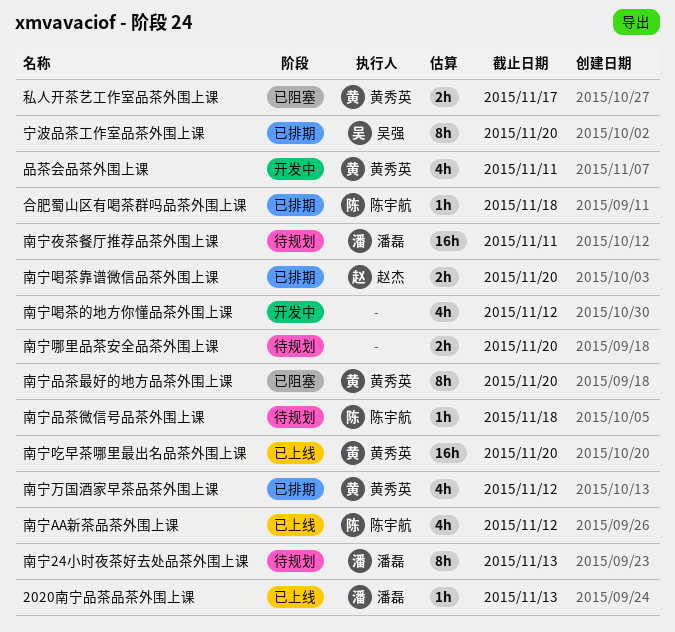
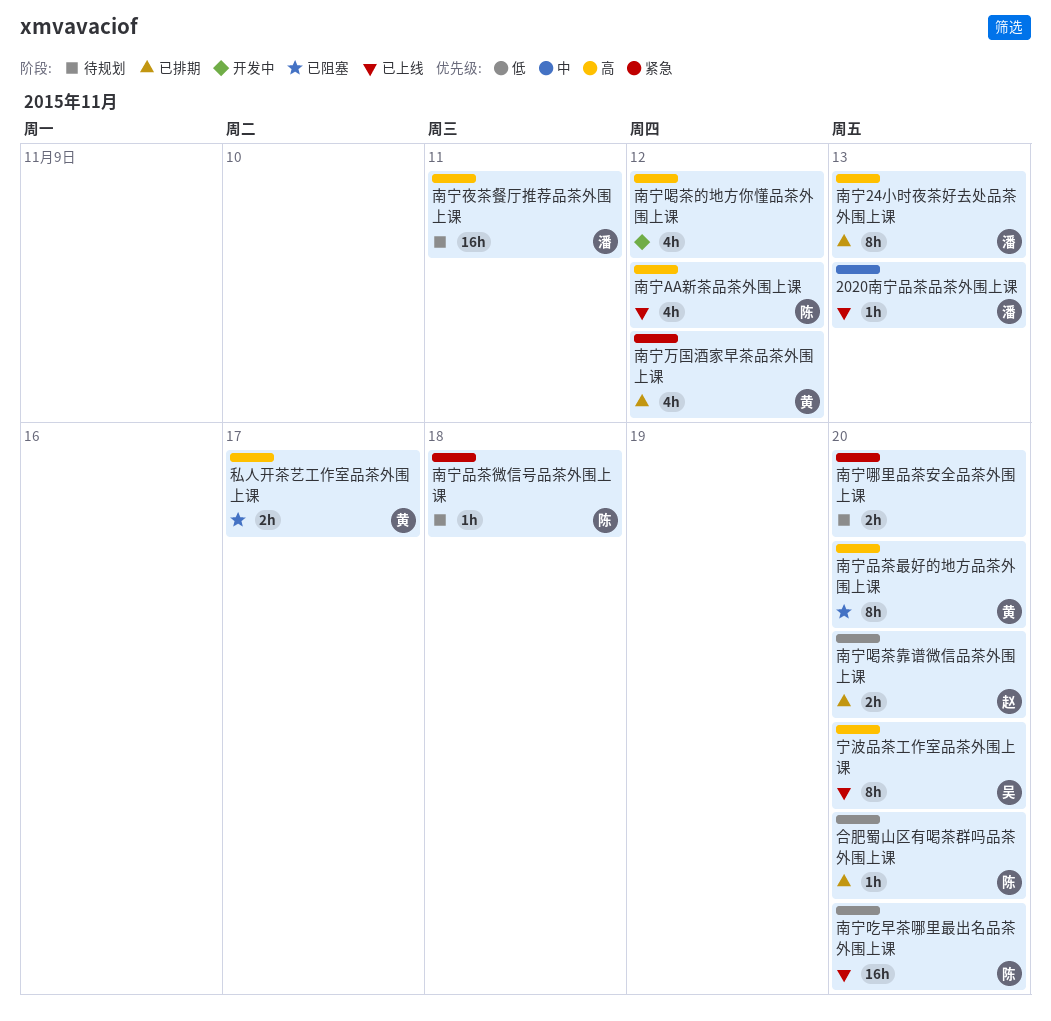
南宁24小时夜茶好去处品茶外围上课, status: 待规划 -> 已排期
南宁吃早茶哪里最出名品茶外围上课, owner: 黄秀英 -> 陈宇航
合肥蜀山区有喝茶群吗品茶外围上课, due: Nov 18 -> Nov 20
品茶会品茶外围上课: present -> none
宁波品茶工作室品茶外围上课, status: 已排期 -> 已上线

